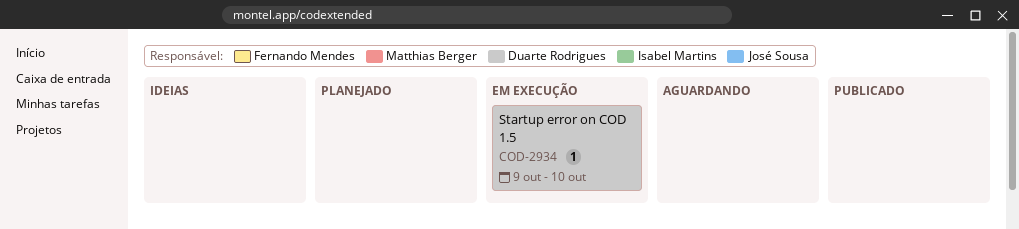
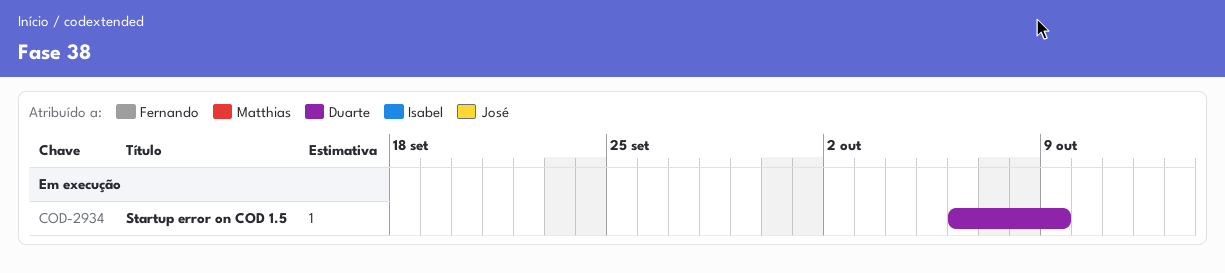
COD-2934, start: Oct 9 -> Oct 6
COD-2934, due: Oct 10 -> Oct 9

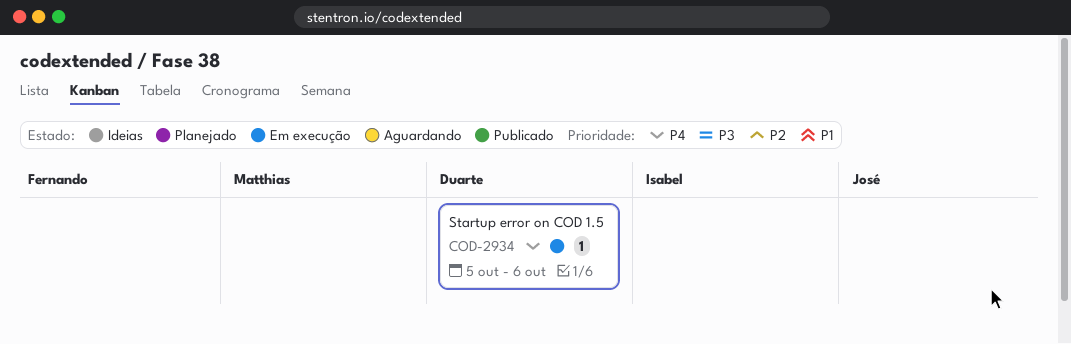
COD-2934, start: Oct 6 -> Oct 5
COD-2934, due: Oct 9 -> Oct 6

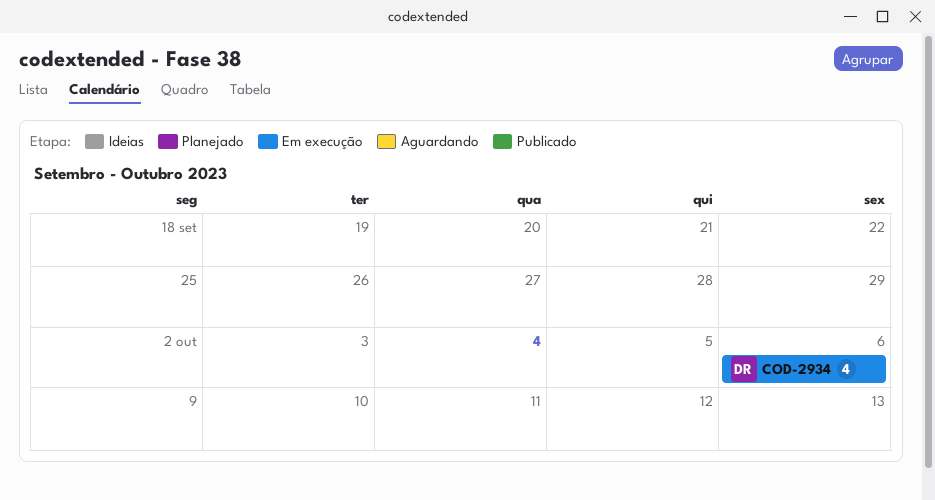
COD-2934, estimate: 1 -> 4
COD-2934, start: Oct 5 -> Oct 6

